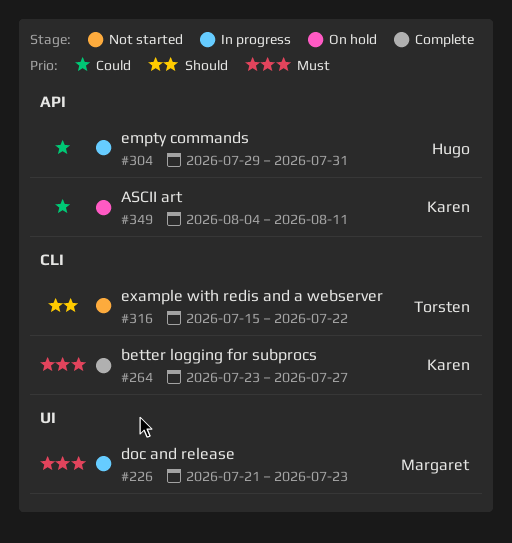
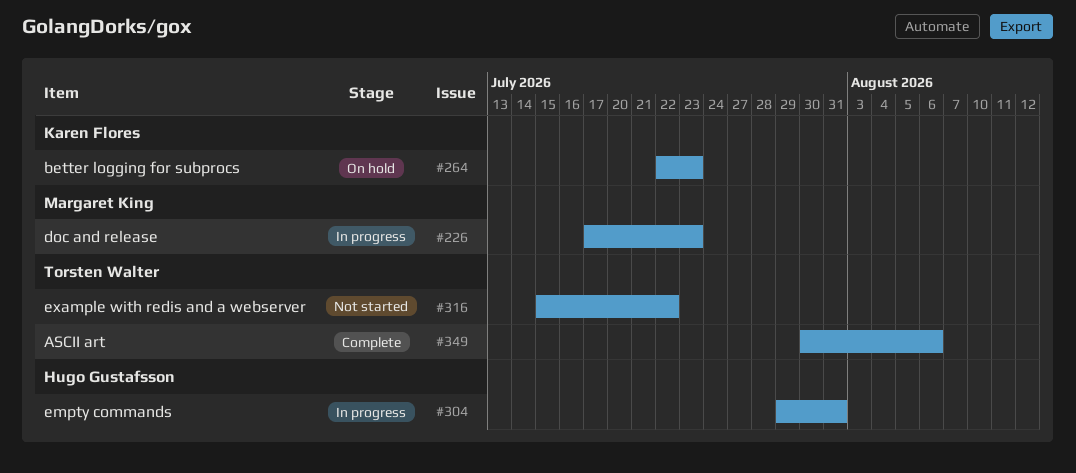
#226, start: Jul 21 -> Jul 17
#264, status: Complete -> On hold
#264, start: Jul 23 -> Jul 22
#264, due: Jul 27 -> Jul 23
#349, status: On hold -> Complete
#349, owner: Karen Flores -> Torsten Walter
#349, start: Aug 4 -> Jul 30
#349, due: Aug 11 -> Aug 6

